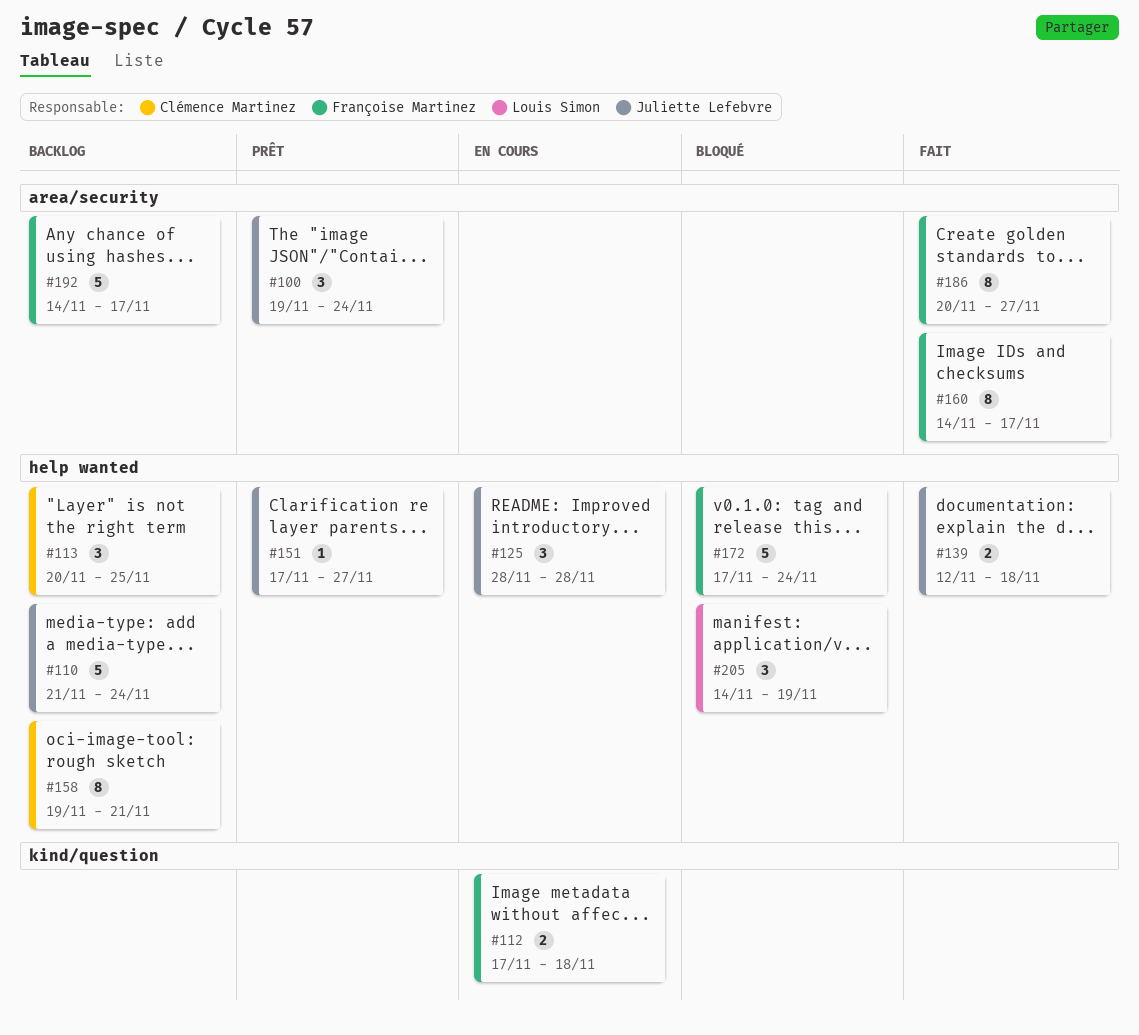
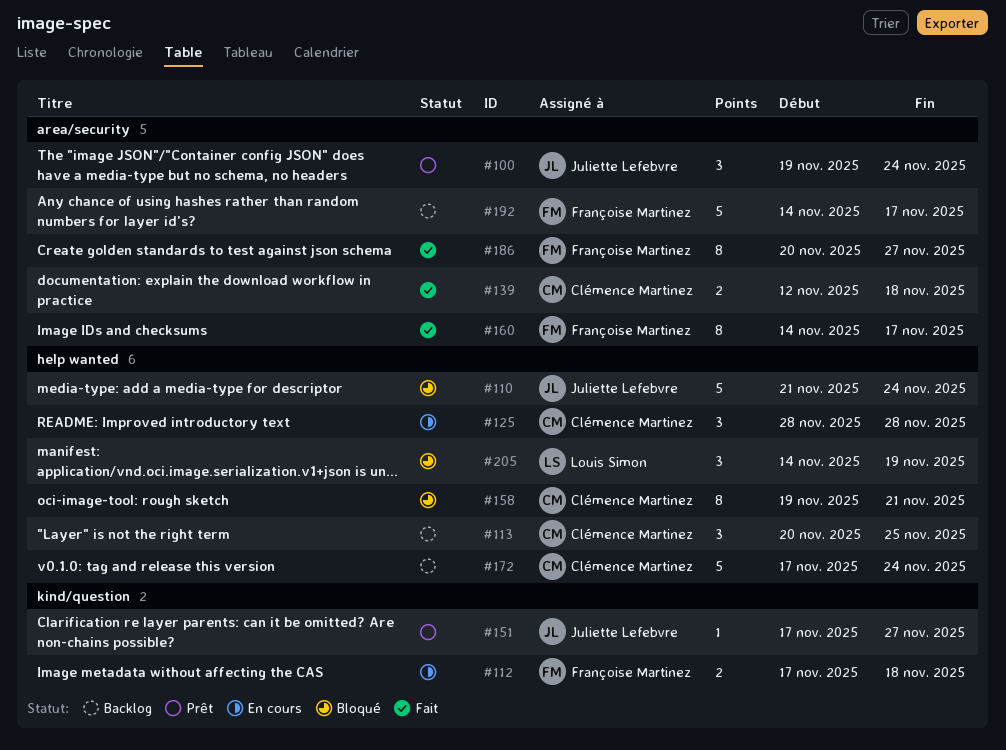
#110, status: Backlog -> Bloqué
#125, owner: Juliette Lefebvre -> Clémence Martinez
#139, owner: Juliette Lefebvre -> Clémence Martinez
#139, label: help wanted -> area/security
#151, label: help wanted -> kind/question
#158, status: Backlog -> Bloqué
#172, status: Bloqué -> Backlog
#172, owner: Françoise Martinez -> Clémence Martinez

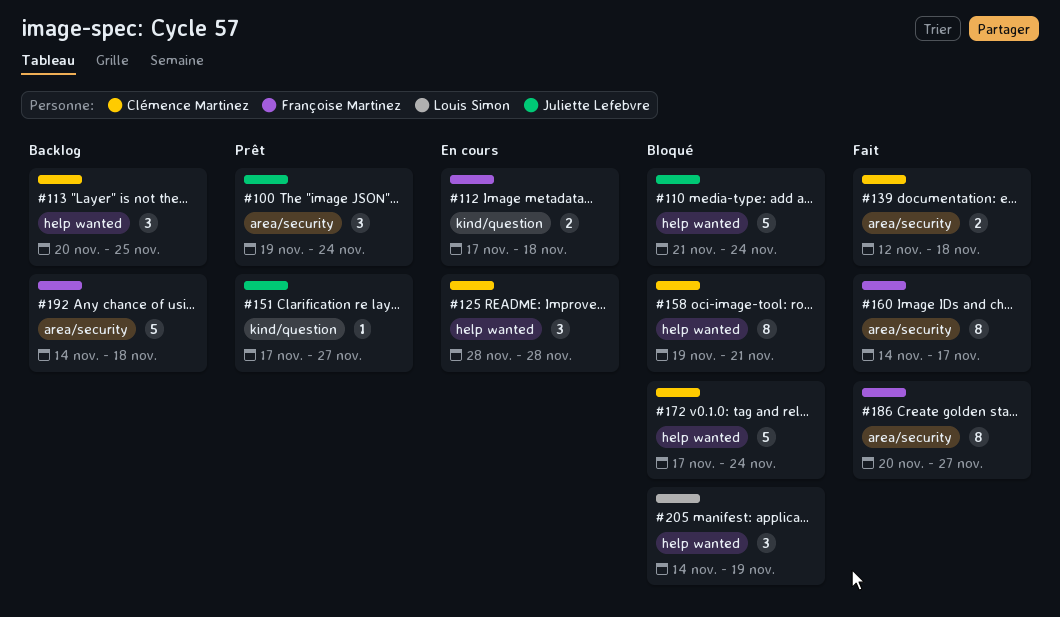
#172, status: Backlog -> Bloqué
#192, due: Nov 17 -> Nov 18

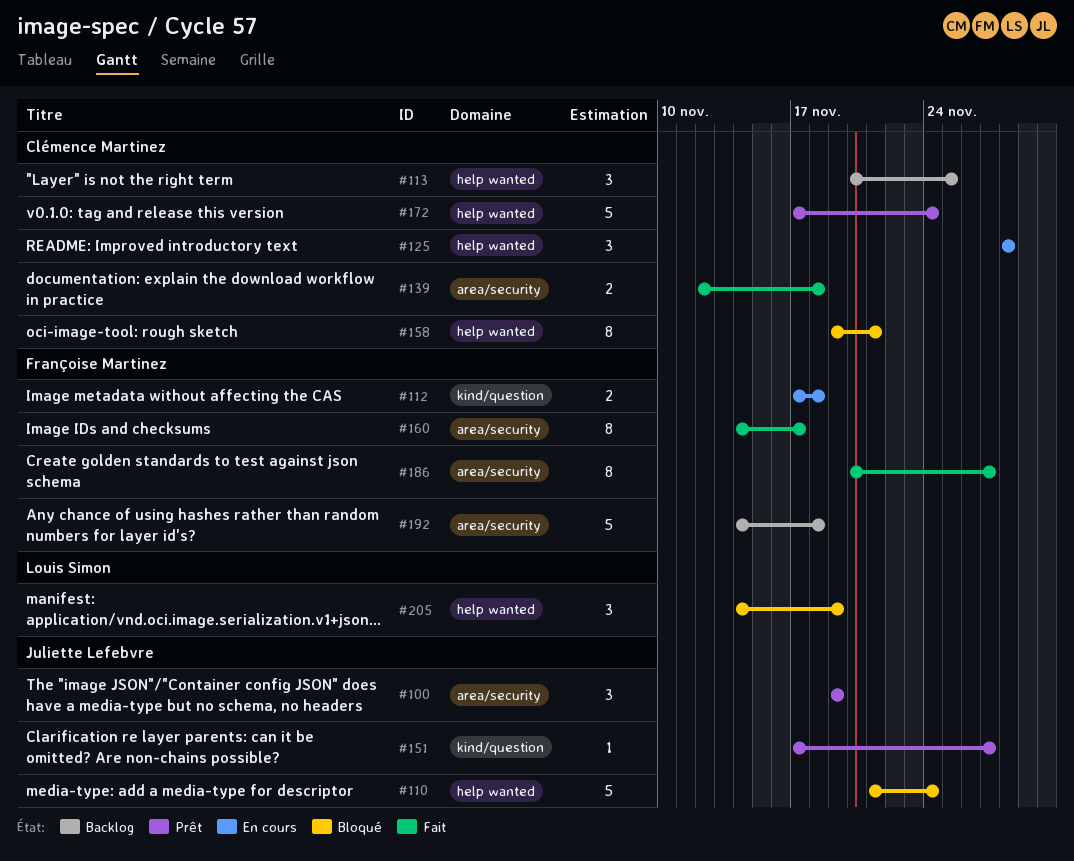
#100, due: Nov 24 -> Nov 19
#172, status: Bloqué -> Prêt

